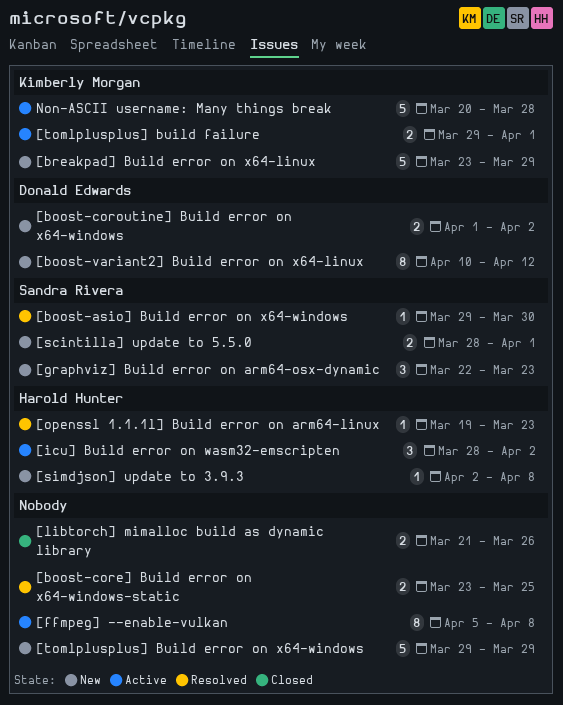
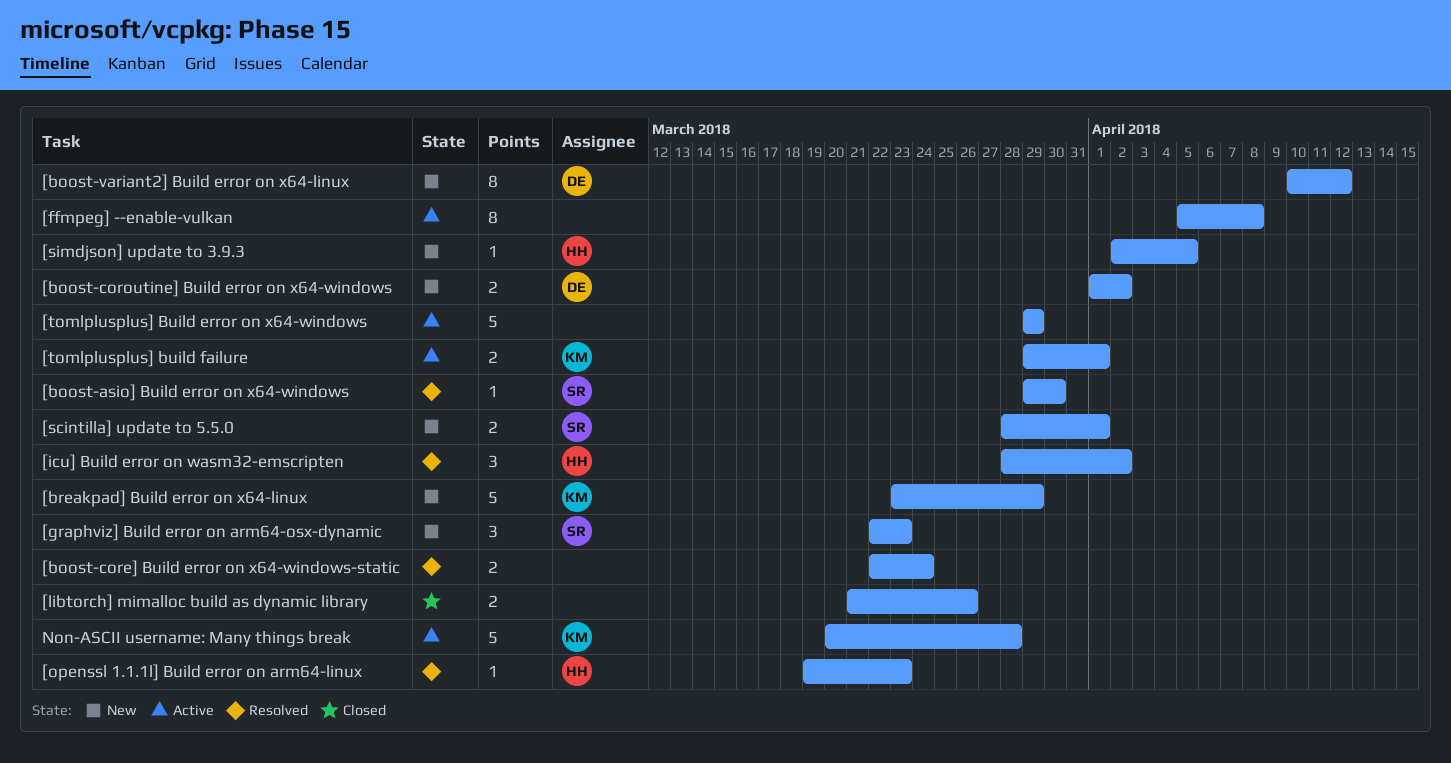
[boost-core] Build error on x64-windows-static, start: Mar 23 -> Mar 22
[boost-core] Build error on x64-windows-static, due: Mar 25 -> Mar 24
[icu] Build error on wasm32-emscripten, status: Active -> Resolved
[simdjson] update to 3.9.3, due: Apr 8 -> Apr 5
[tomlplusplus] Build error on x64-windows, status: New -> Active

